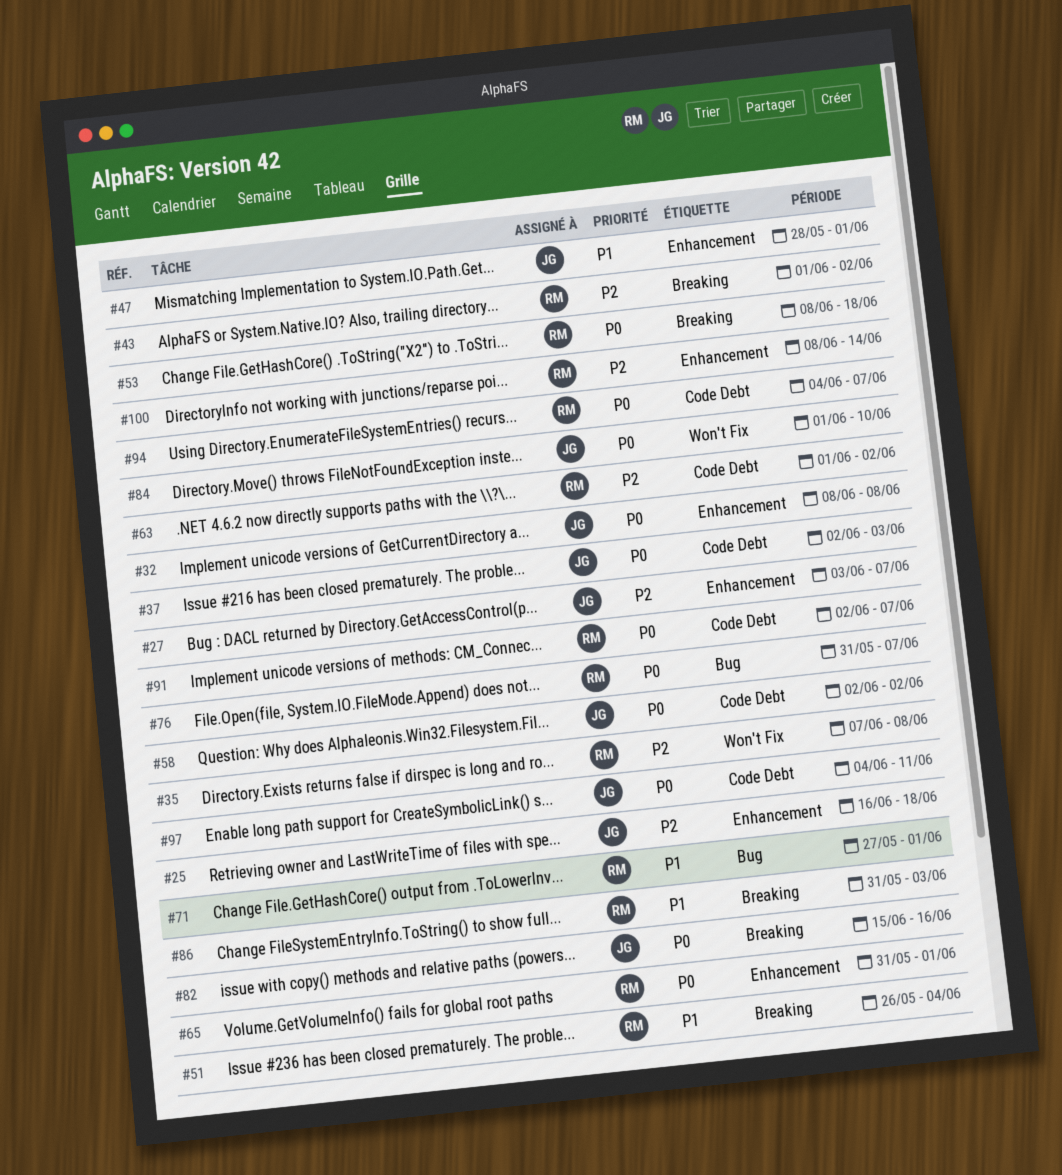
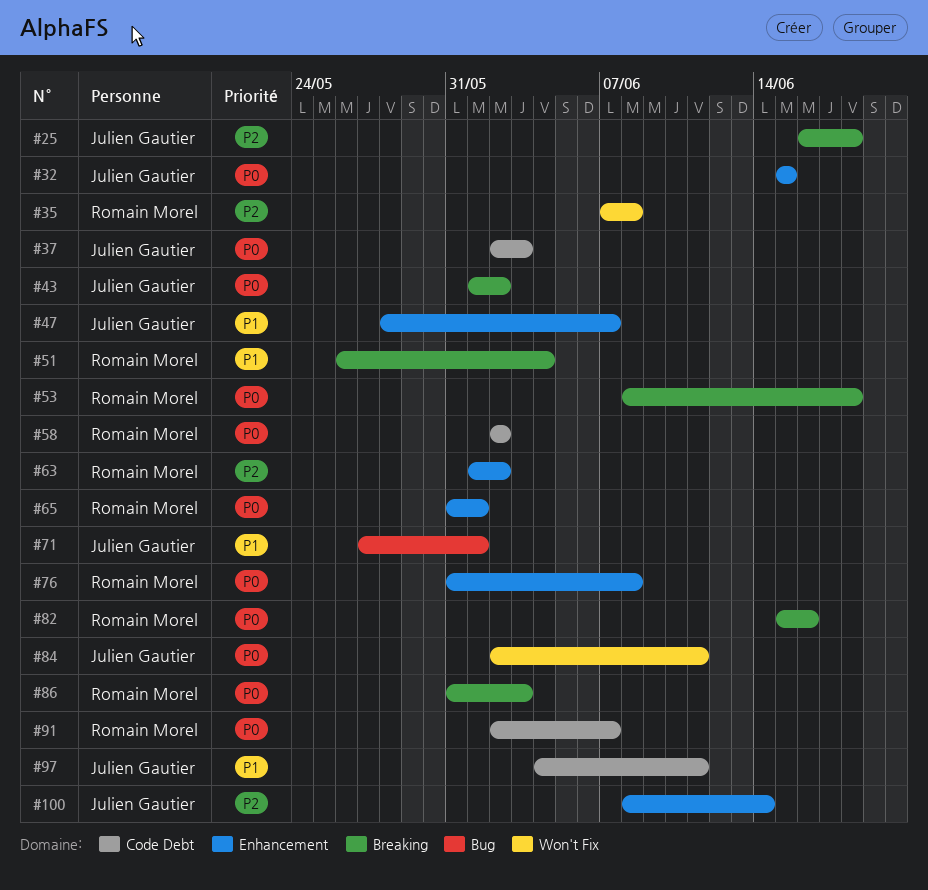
#25, label: Enhancement -> Breaking
#27: present -> none
#32, start: Jun 8 -> Jun 15
#32, due: Jun 8 -> Jun 15
#43, owner: Romain Morel -> Julien Gautier
#43, priority: P2 -> P0
#47, due: Jun 1 -> Jun 7
#58, owner: Julien Gautier -> Romain Morel
#63, label: Code Debt -> Enhancement
#71, owner: Romain Morel -> Julien Gautier
#76, label: Bug -> Enhancement
#76, due: Jun 7 -> Jun 8
#82, owner: Julien Gautier -> Romain Morel
#84, start: Jun 1 -> Jun 2
#84, due: Jun 10 -> Jun 11
#86, priority: P1 -> P0
#94: present -> none
#97, priority: P0 -> P1
#100, owner: Romain Morel -> Julien Gautier

